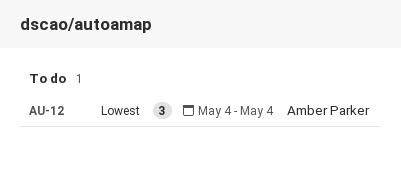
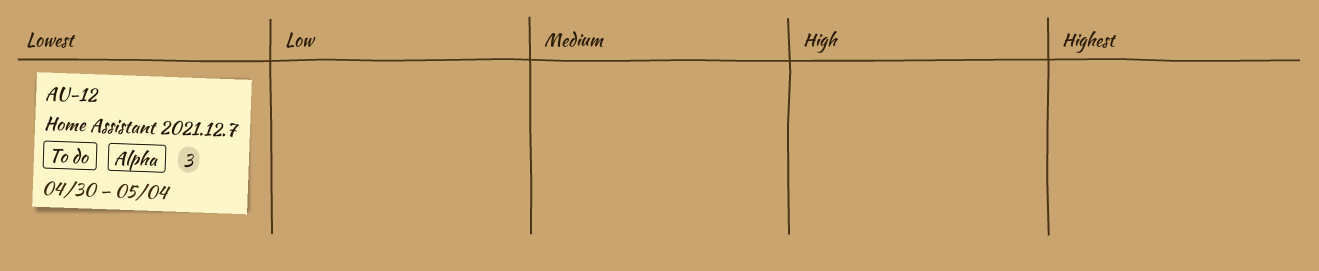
AU-12, start: May 4 -> Apr 30

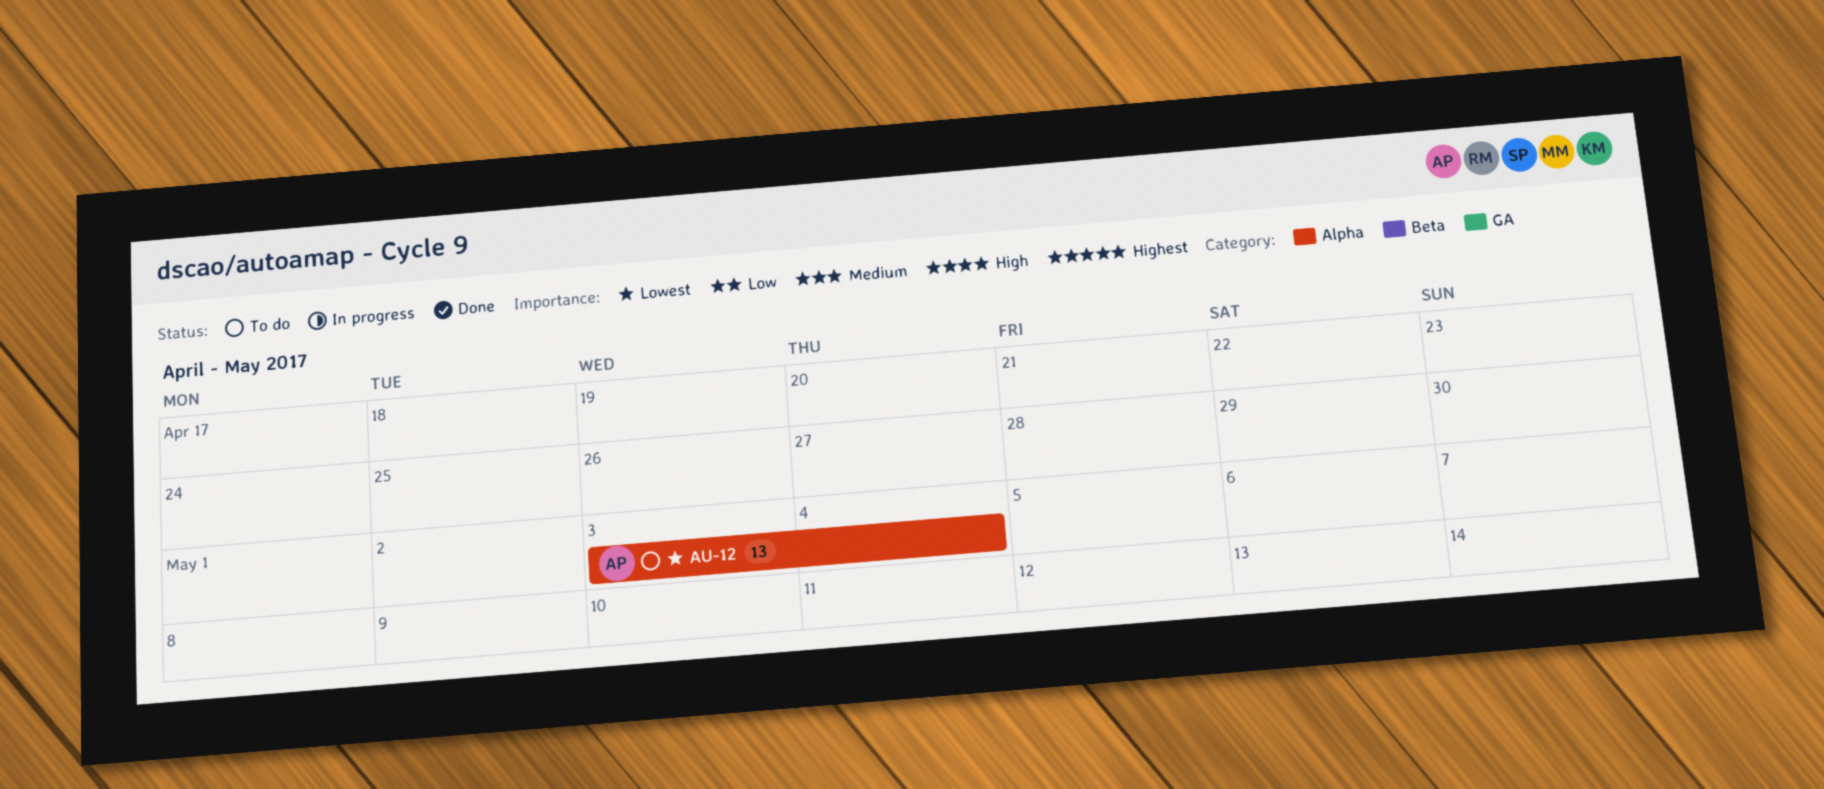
AU-12, estimate: 3 -> 13
AU-12, start: Apr 30 -> May 3

